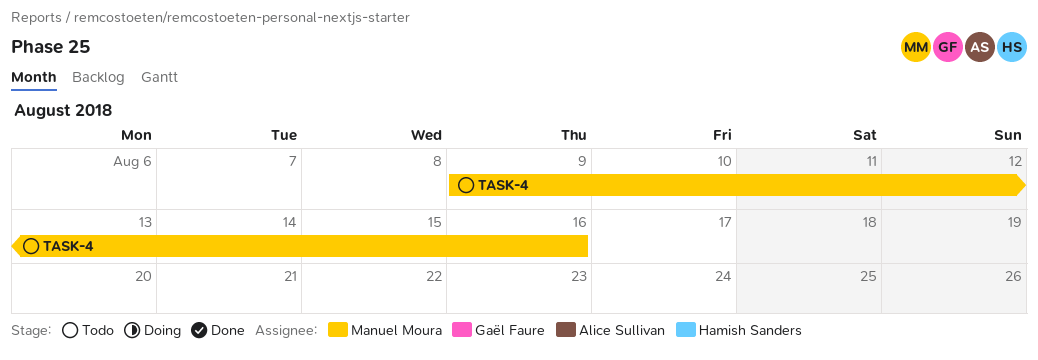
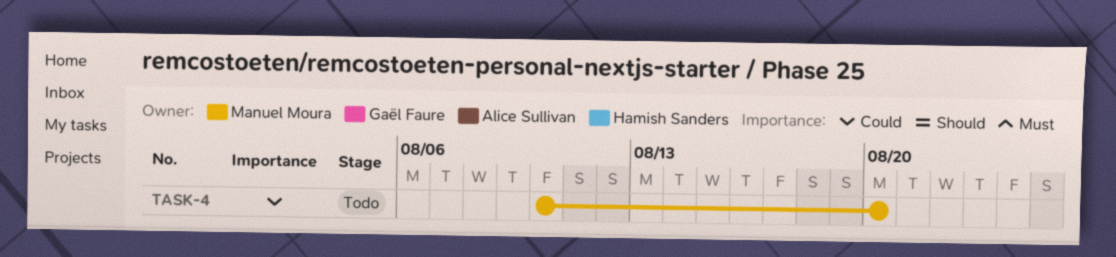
TASK-4, start: Aug 9 -> Aug 10
TASK-4, due: Aug 16 -> Aug 20

